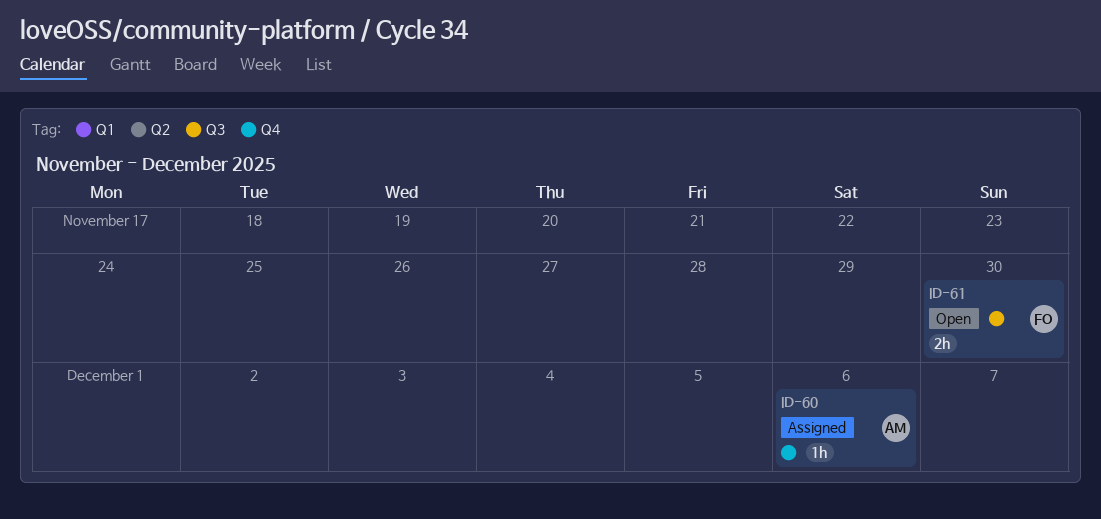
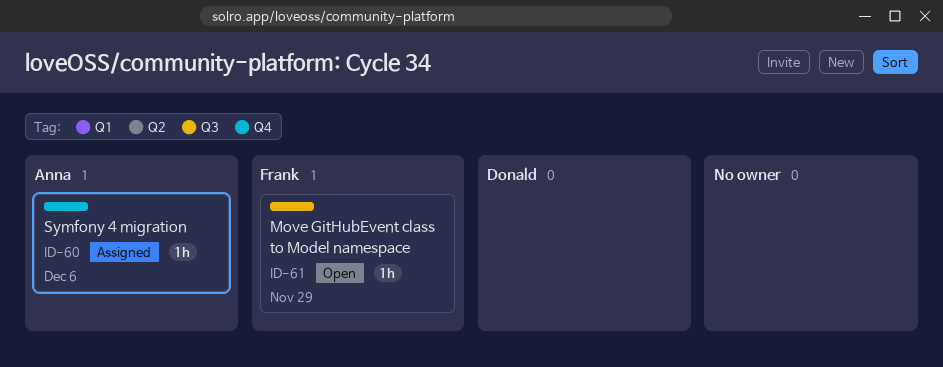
ID-61, estimate: 2h -> 1h
ID-61, due: Nov 30 -> Nov 29

